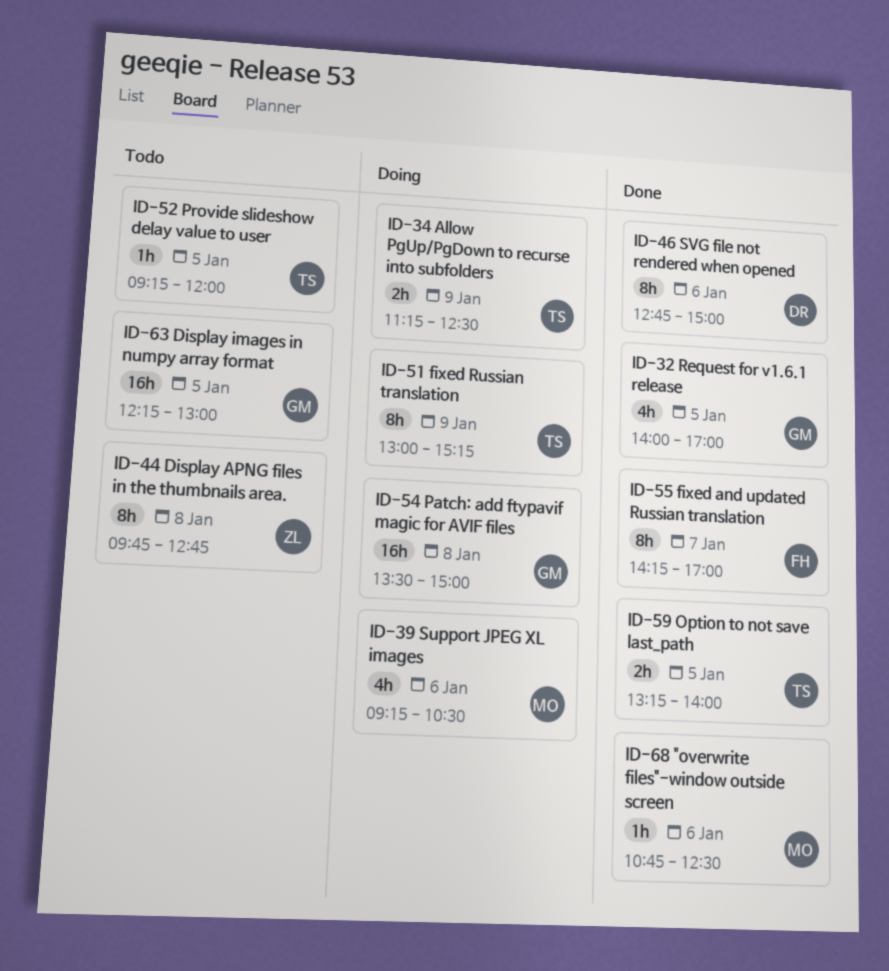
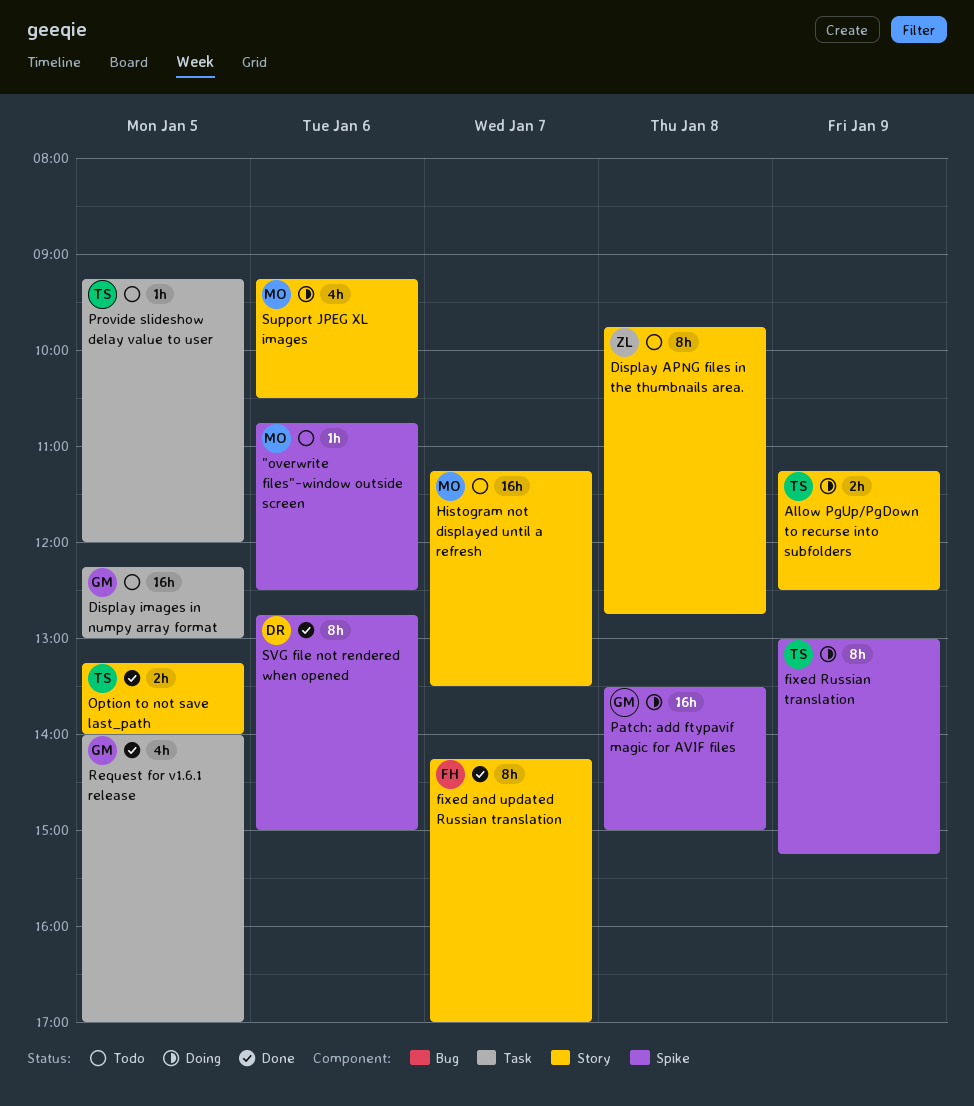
"overwrite files"-window outside screen, status: Done -> Todo
Histogram not displayed until a refresh: none -> present

